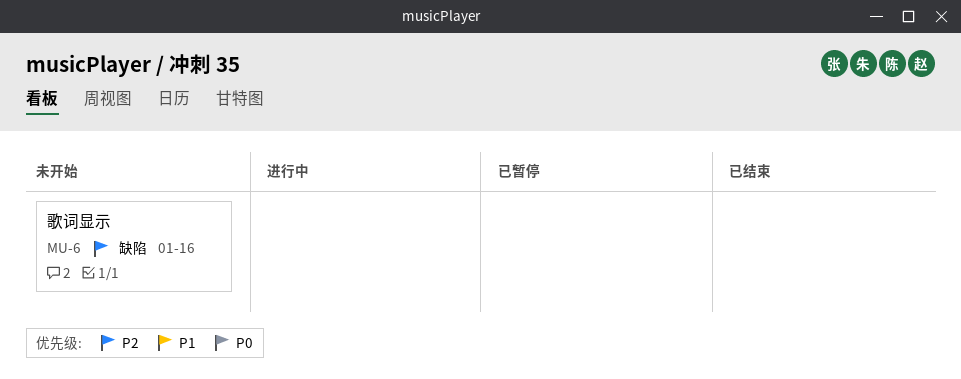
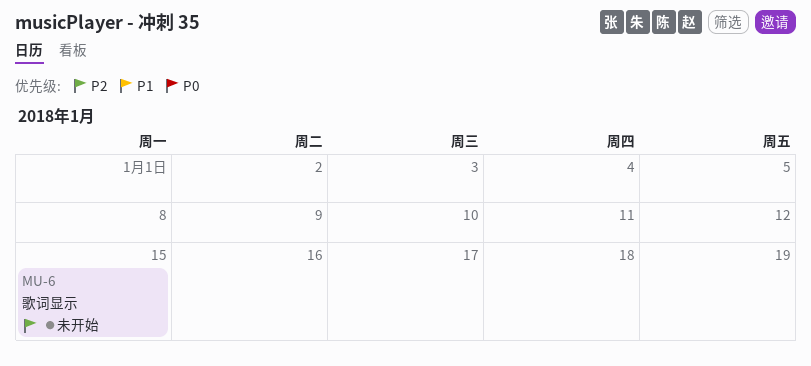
MU-6, due: Jan 16 -> Jan 15

